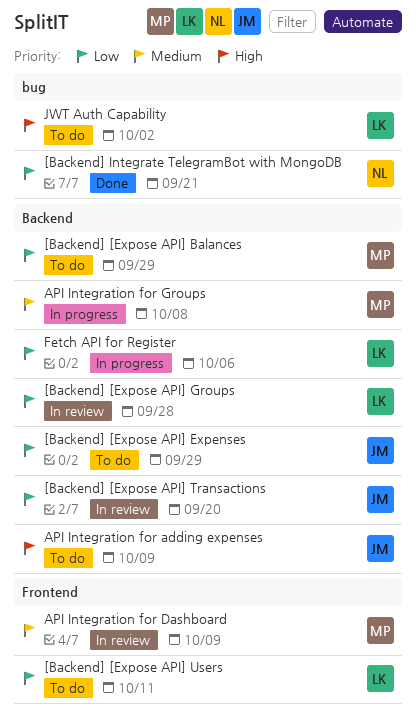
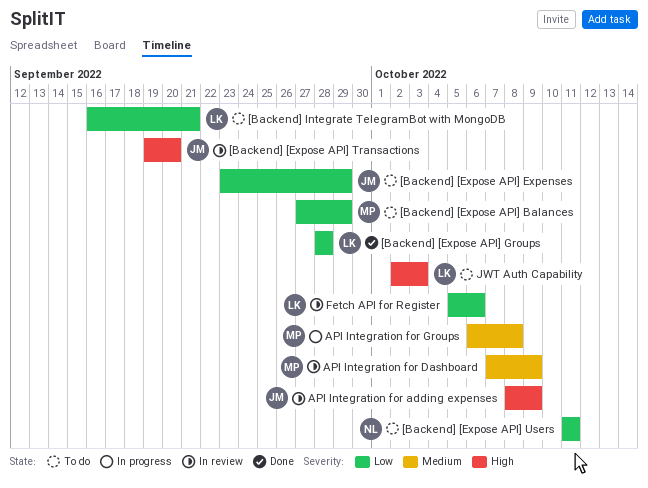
[Backend] [Expose API] Groups, status: In review -> Done
[Backend] [Expose API] Transactions, priority: Low -> High
[Backend] [Expose API] Users, owner: LK -> NL
[Backend] Integrate TelegramBot with MongoDB, status: Done -> To do
[Backend] Integrate TelegramBot with MongoDB, owner: NL -> LK
API Integration for adding expenses, status: To do -> In review
Fetch API for Register, status: In progress -> In review
JWT Auth Capability, due: Oct 2 -> Oct 3

